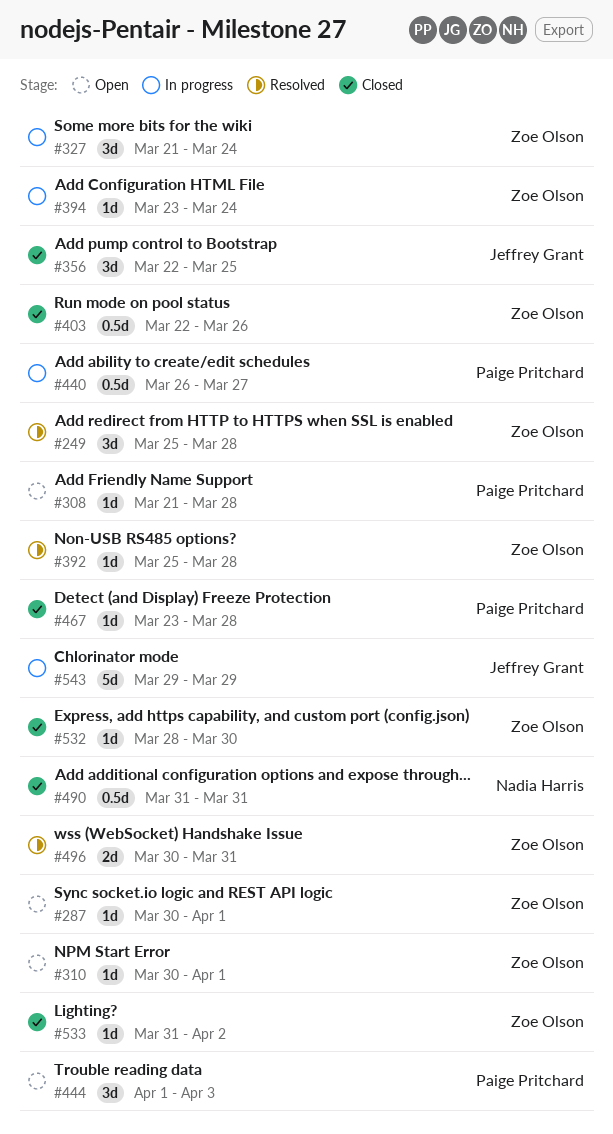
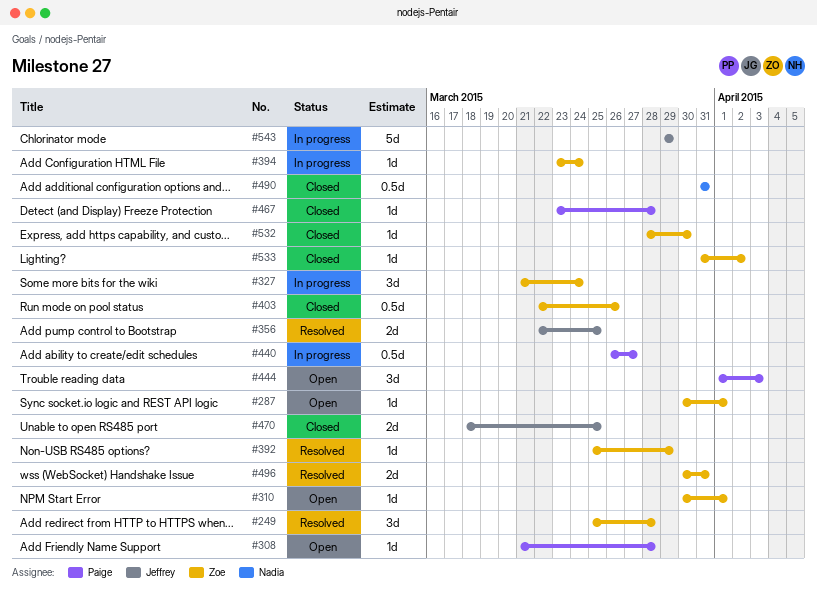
#356, status: Closed -> Resolved
#356, estimate: 3d -> 2d
#392, due: Mar 28 -> Mar 29
#470: none -> present

